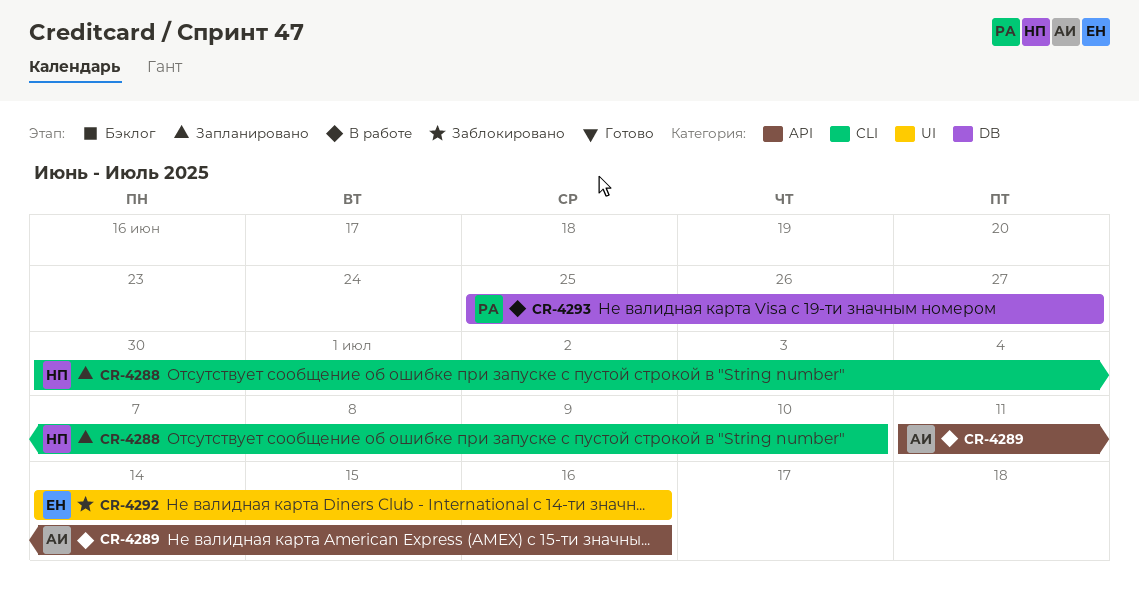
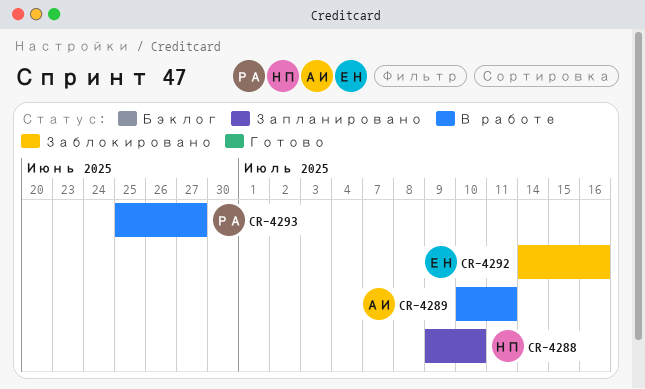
CR-4288, start: Jun 30 -> Jul 9
CR-4289, start: Jul 11 -> Jul 10
CR-4289, due: Jul 16 -> Jul 11

